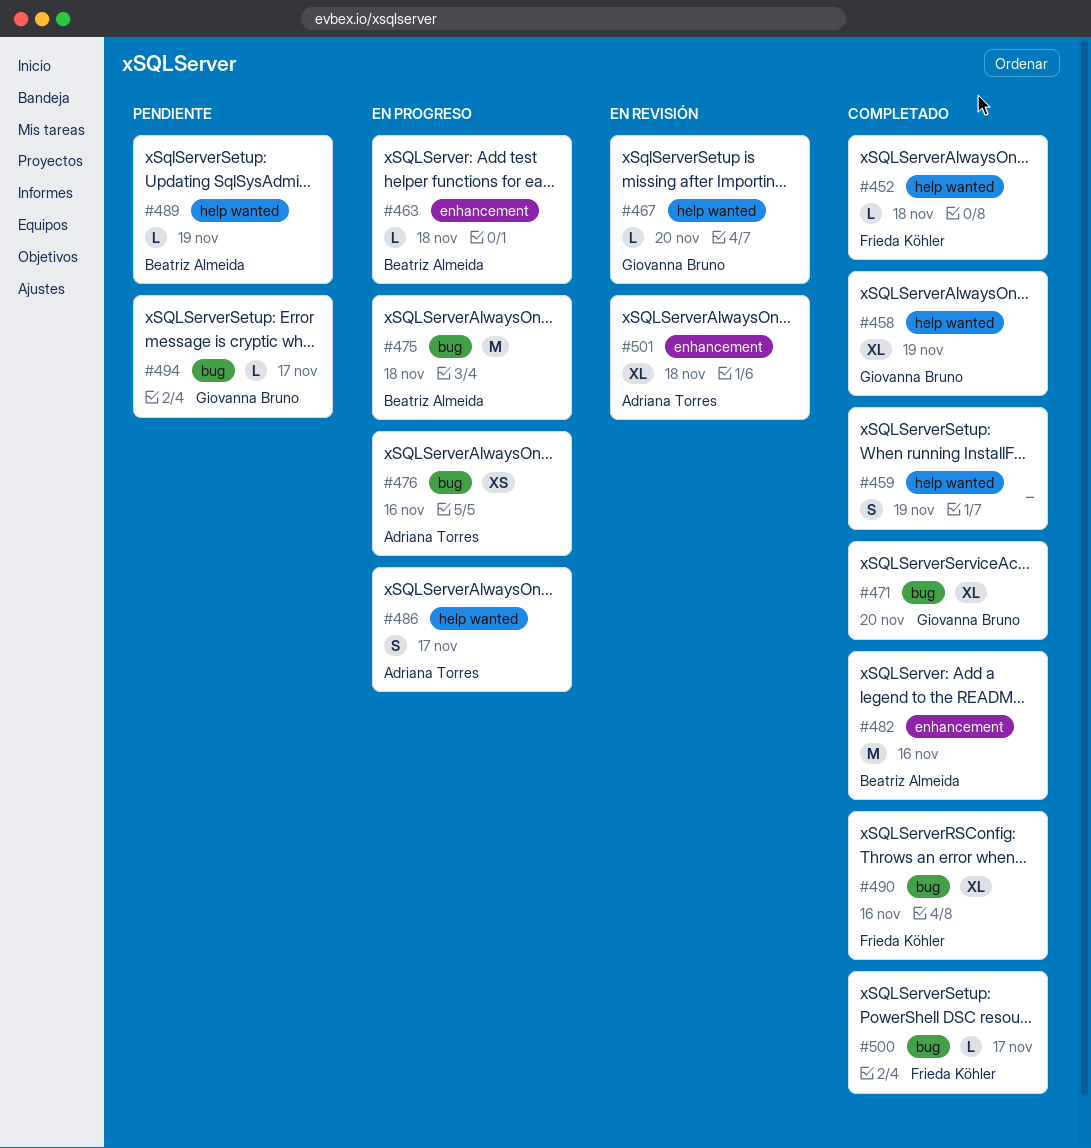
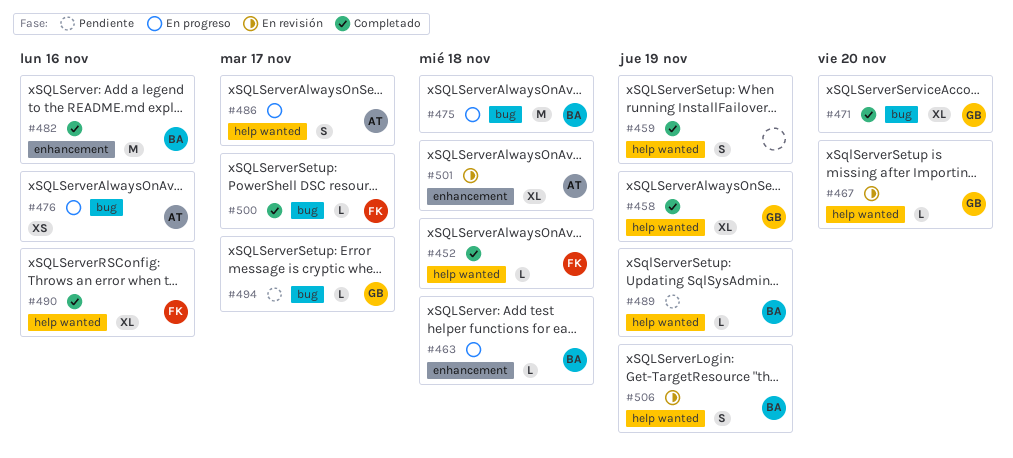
#490, label: bug -> help wanted
#506: none -> present

